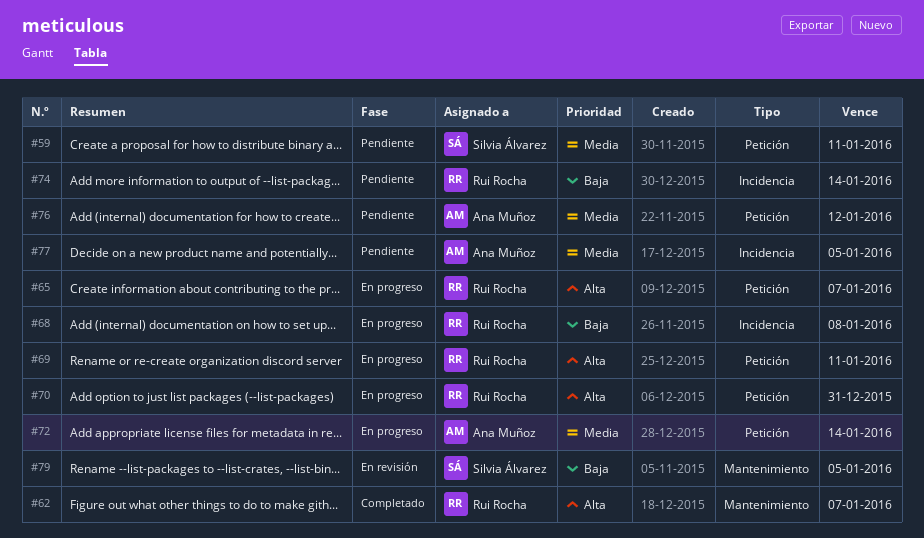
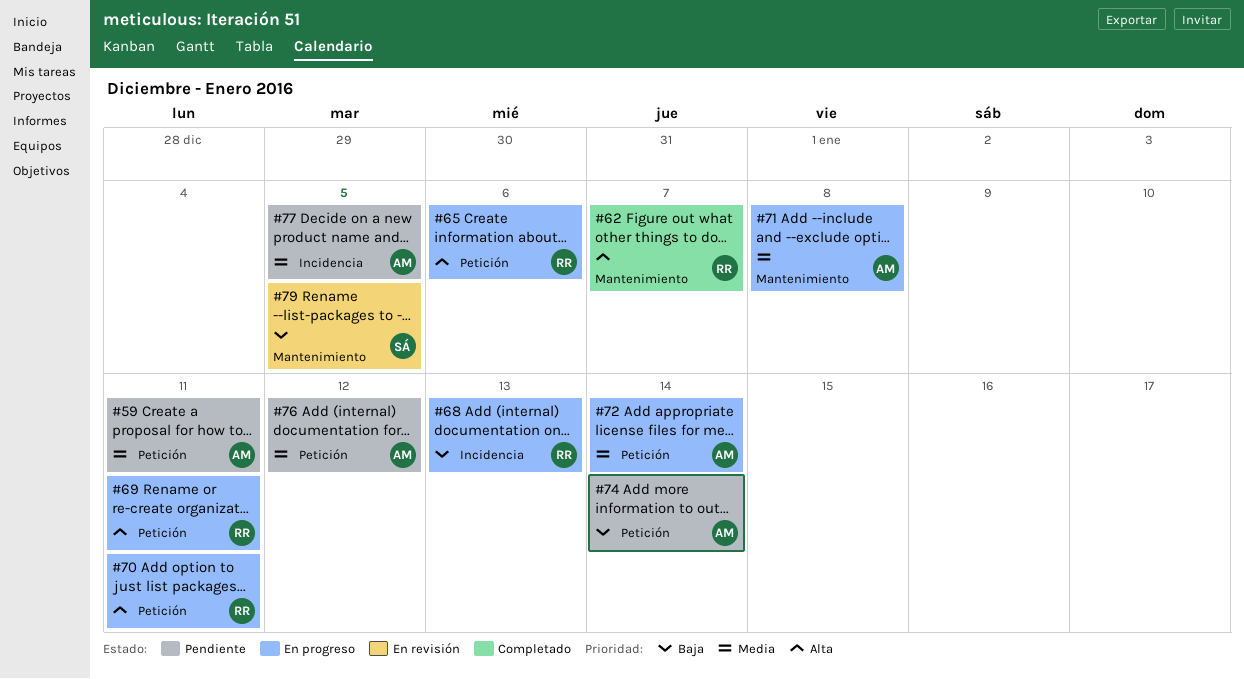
#59, owner: Silvia Álvarez -> Ana Muñoz
#65, due: Jan 7 -> Jan 6
#68, due: Jan 8 -> Jan 13
#70, due: Dec 31 -> Jan 11
#71: none -> present
#74, owner: Rui Rocha -> Ana Muñoz
#74, label: Incidencia -> Petición

